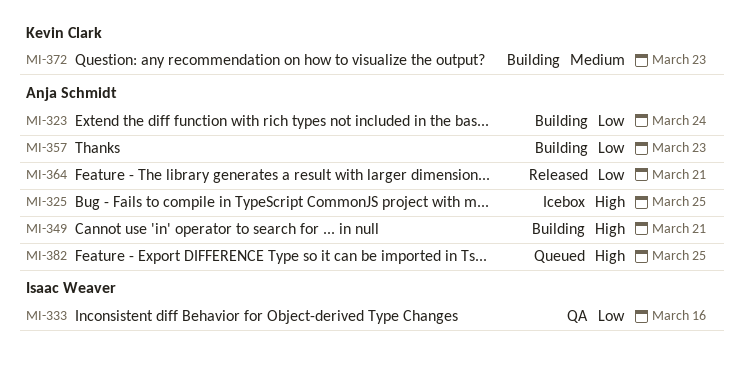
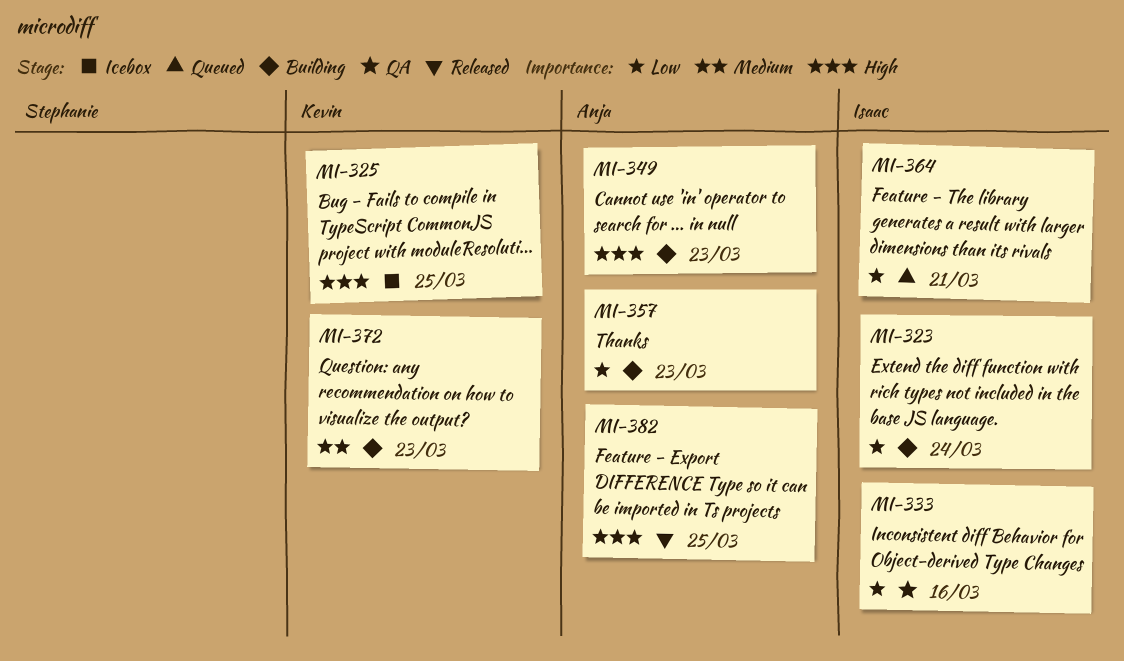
MI-323, owner: Anja Schmidt -> Isaac Weaver
MI-325, owner: Anja Schmidt -> Kevin Clark
MI-349, due: Mar 21 -> Mar 23
MI-364, status: Released -> Queued
MI-364, owner: Anja Schmidt -> Isaac Weaver
MI-382, status: Queued -> Released

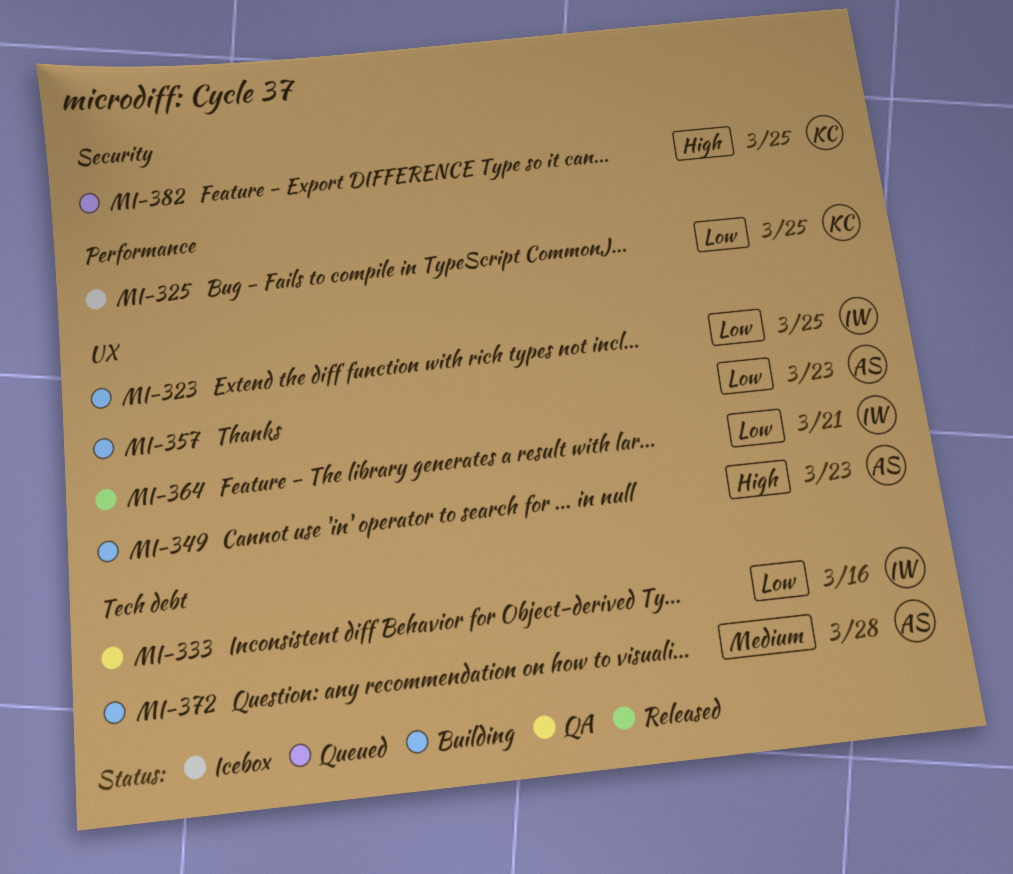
MI-323, due: Mar 24 -> Mar 25
MI-325, priority: High -> Low
MI-364, status: Queued -> Released
MI-372, owner: Kevin -> Anja
MI-372, due: Mar 23 -> Mar 28
MI-382, status: Released -> Queued
MI-382, owner: Anja -> Kevin

